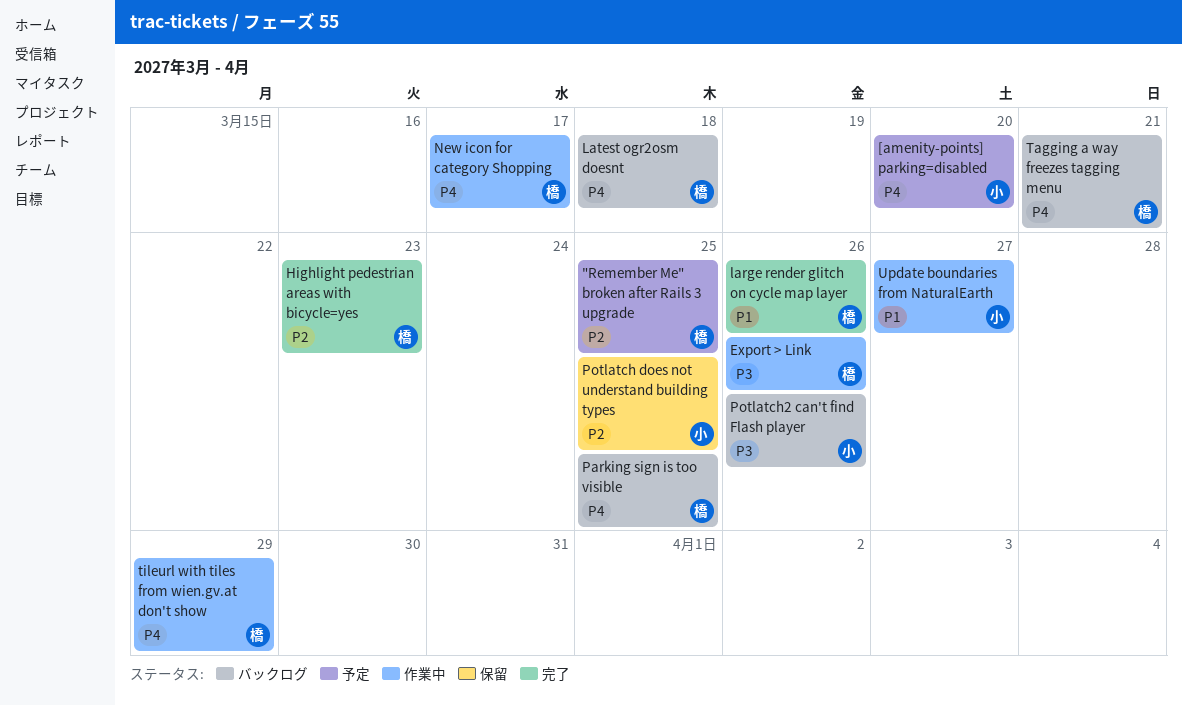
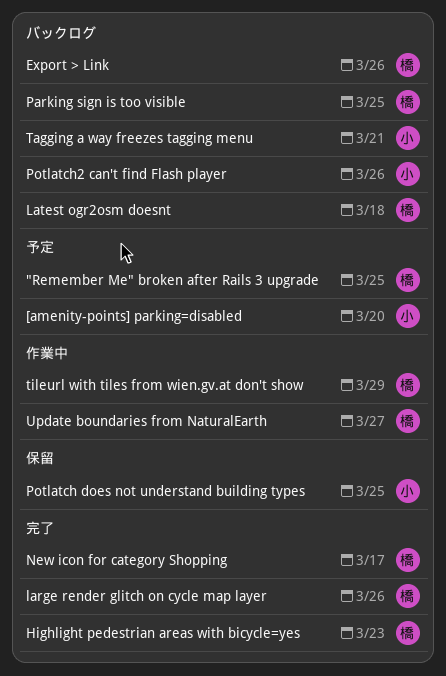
Export > Link, status: 作業中 -> バックログ
New icon for category Shopping, status: 作業中 -> 完了
Tagging a way freezes tagging menu, owner: 橋 -> 小
Update boundaries from NaturalEarth, owner: 小 -> 橋

